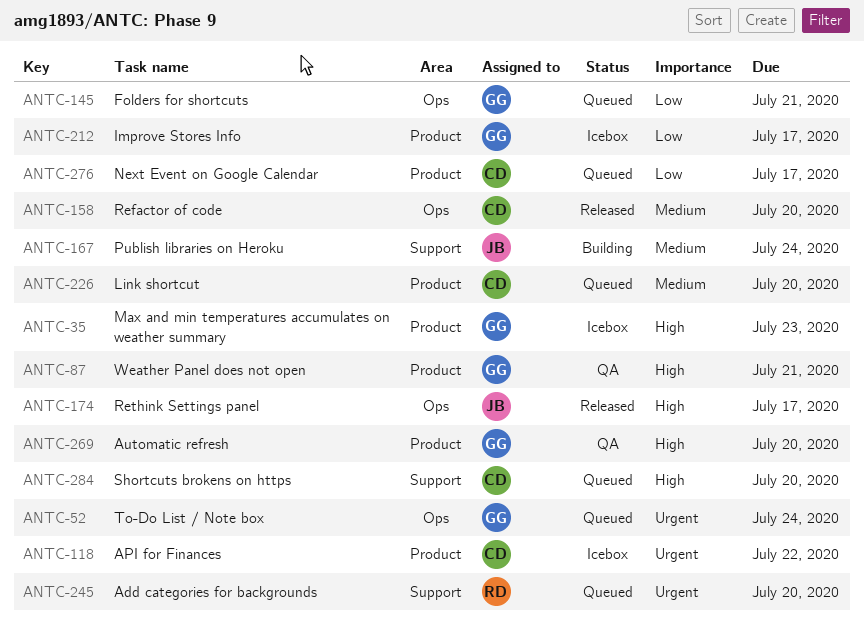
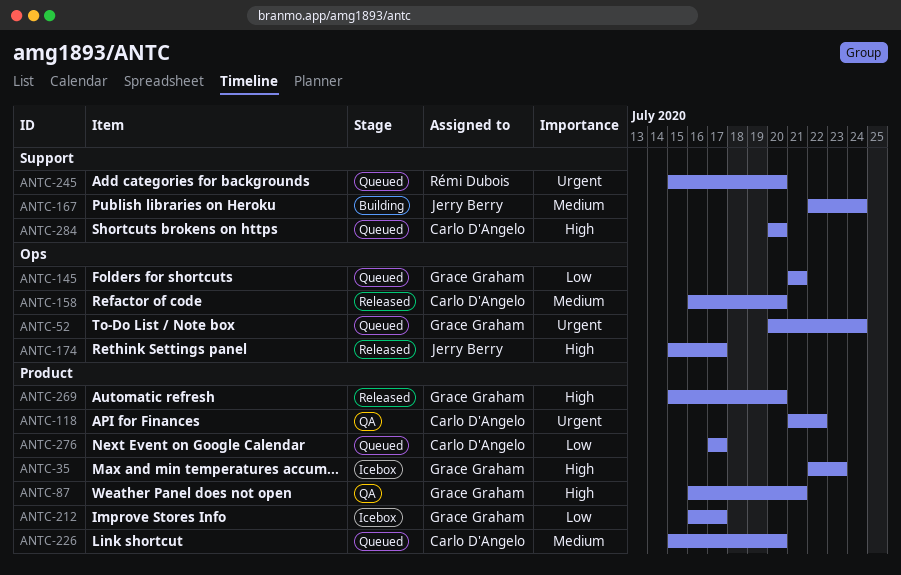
ANTC-118, status: Icebox -> QA
ANTC-269, status: QA -> Released

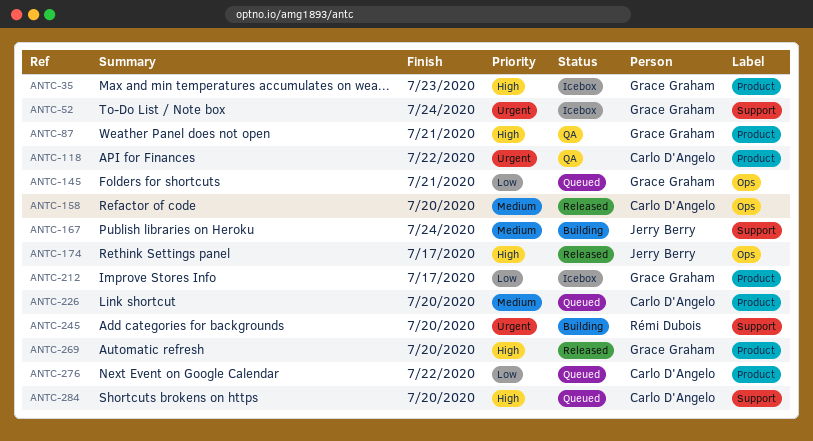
ANTC-52, status: Queued -> Icebox
ANTC-52, label: Ops -> Support
ANTC-245, status: Queued -> Building
ANTC-276, due: Jul 17 -> Jul 22

